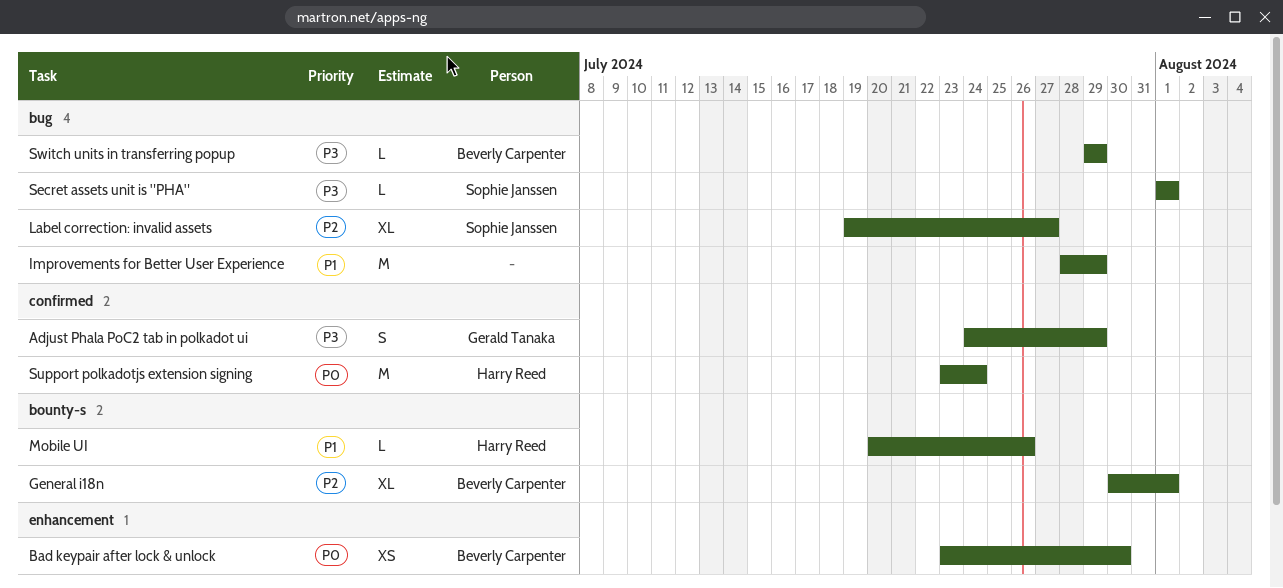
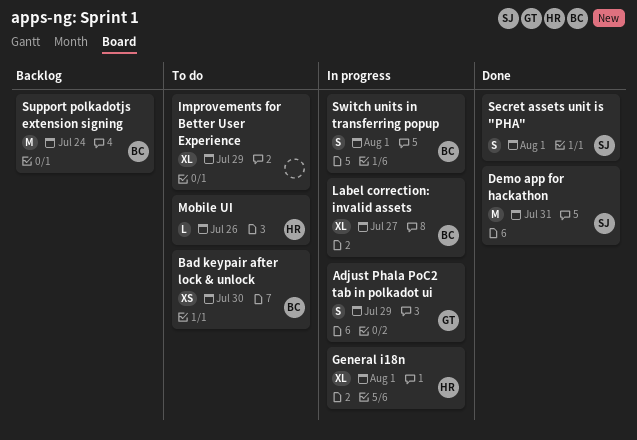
Demo app for hackathon: none -> present
General i18n, owner: Beverly Carpenter -> Harry Reed
Improvements for Better User Experience, estimate: M -> XL
Label correction: invalid assets, owner: Sophie Janssen -> Beverly Carpenter
Secret assets unit is "PHA", estimate: L -> S
Support polkadotjs extension signing, owner: Harry Reed -> Beverly Carpenter
Switch units in transferring popup, estimate: L -> S
Switch units in transferring popup, due: Jul 29 -> Aug 1

